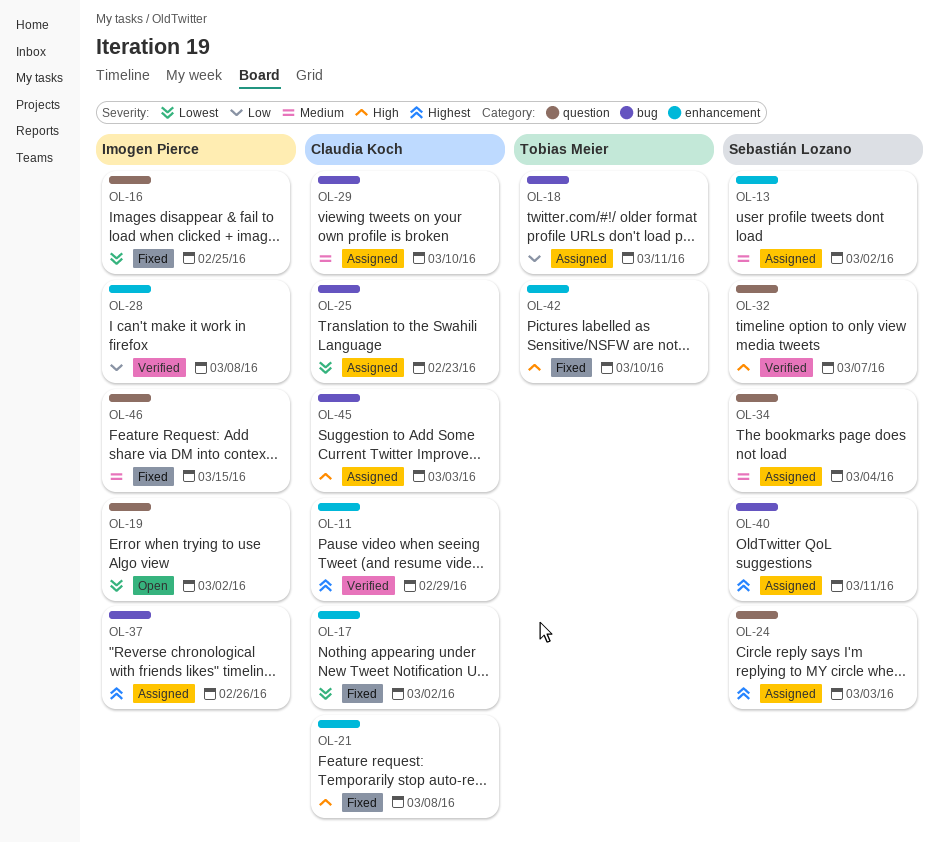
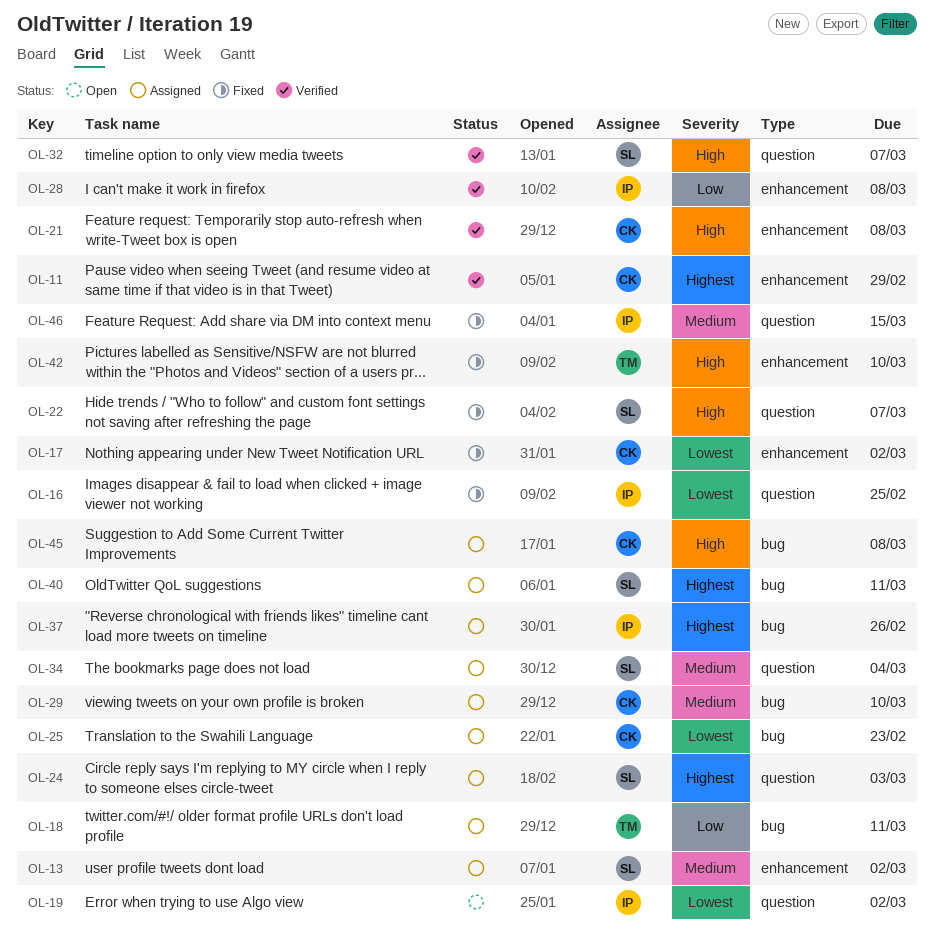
OL-21, status: Fixed -> Verified
OL-22: none -> present
OL-45, due: Mar 3 -> Mar 8

